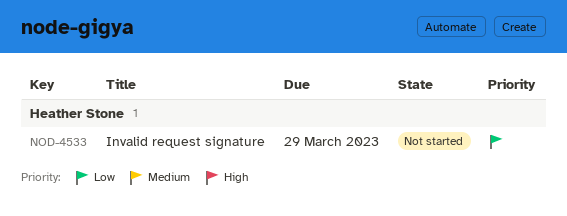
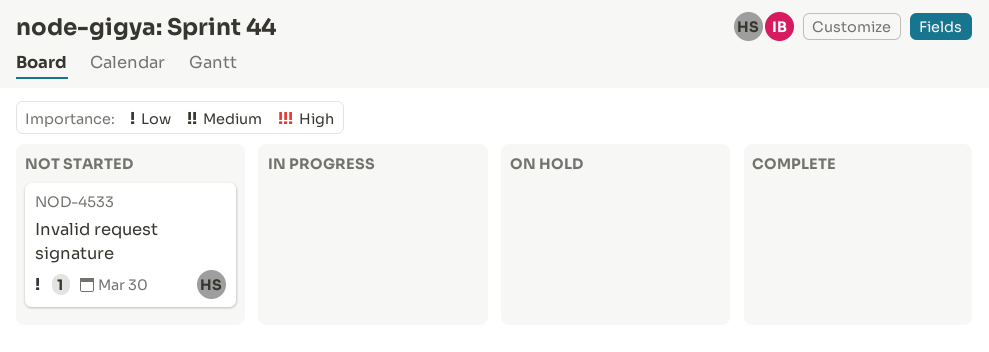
NOD-4533, due: Mar 29 -> Mar 30

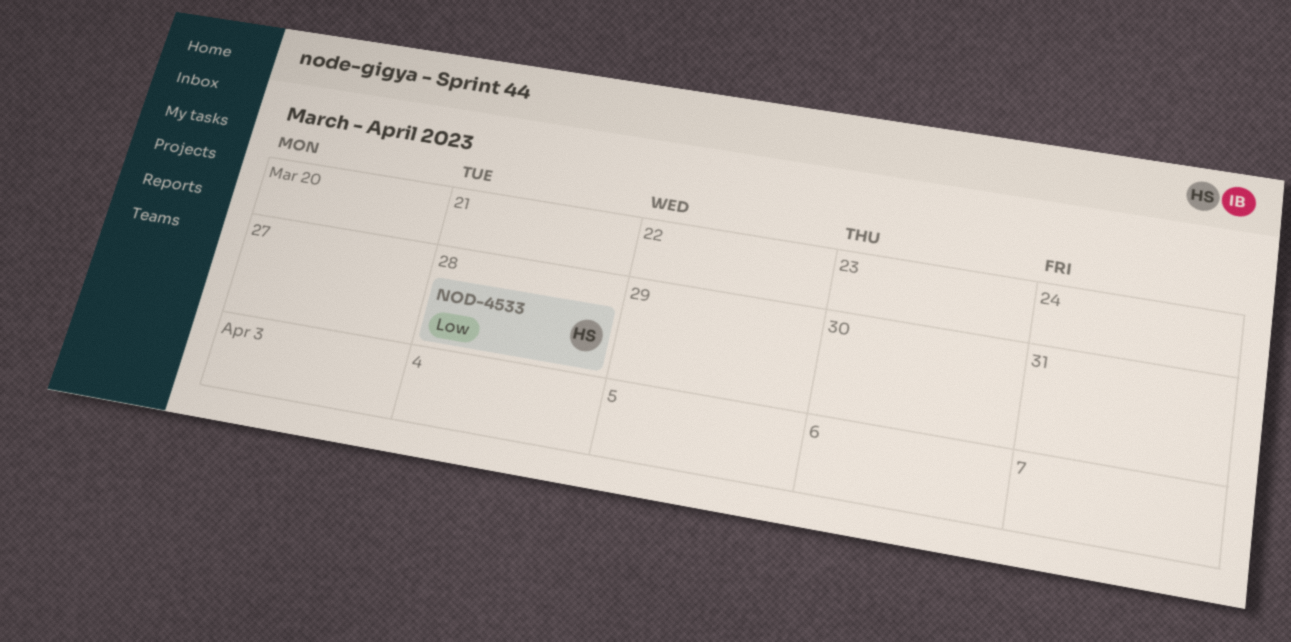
NOD-4533, due: Mar 30 -> Mar 28

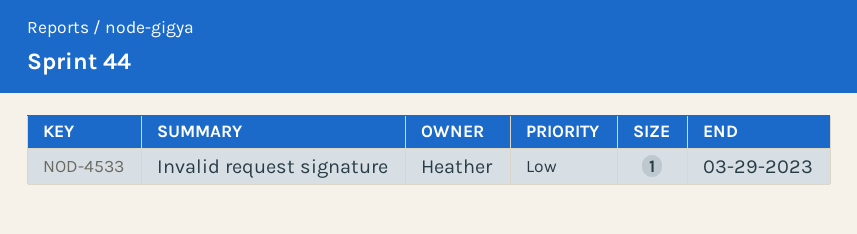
NOD-4533, due: Mar 28 -> Mar 29

